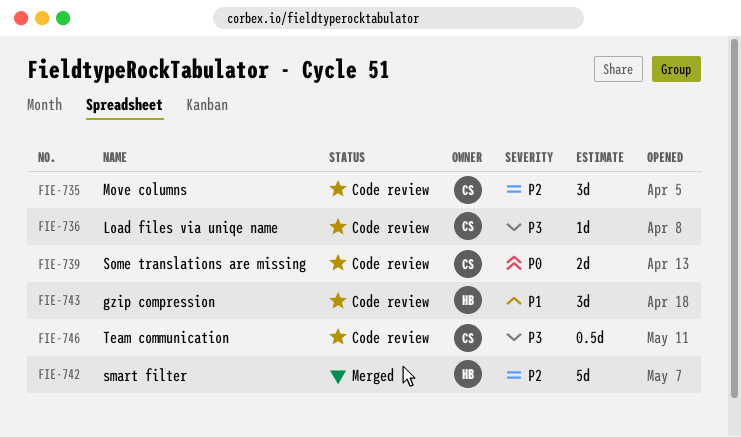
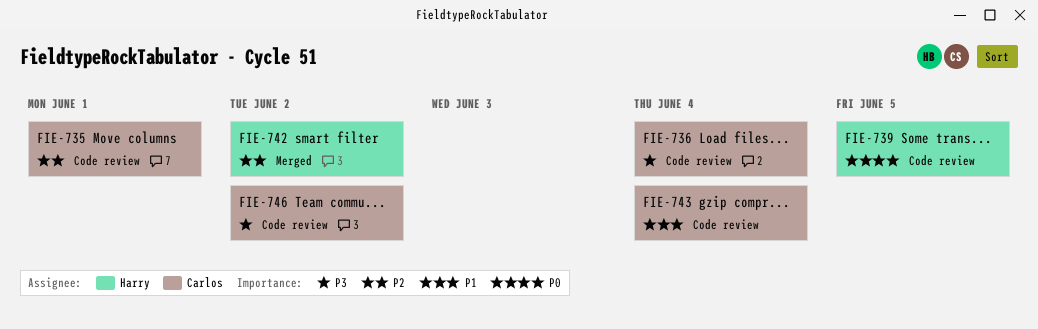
FIE-739, owner: Carlos -> Harry
FIE-743, owner: Harry -> Carlos

